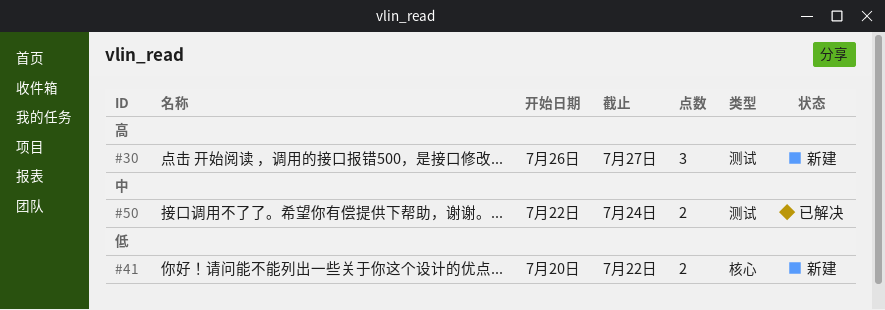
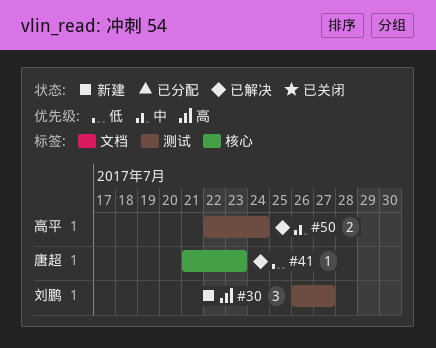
#41, status: 新建 -> 已解决
#41, estimate: 2 -> 1
#41, start: Jul 20 -> Jul 21
#41, due: Jul 22 -> Jul 23

